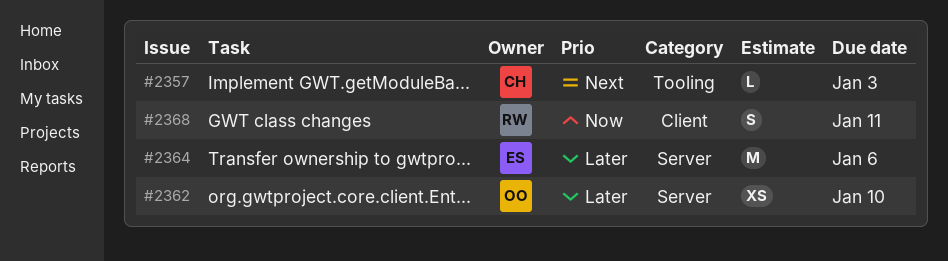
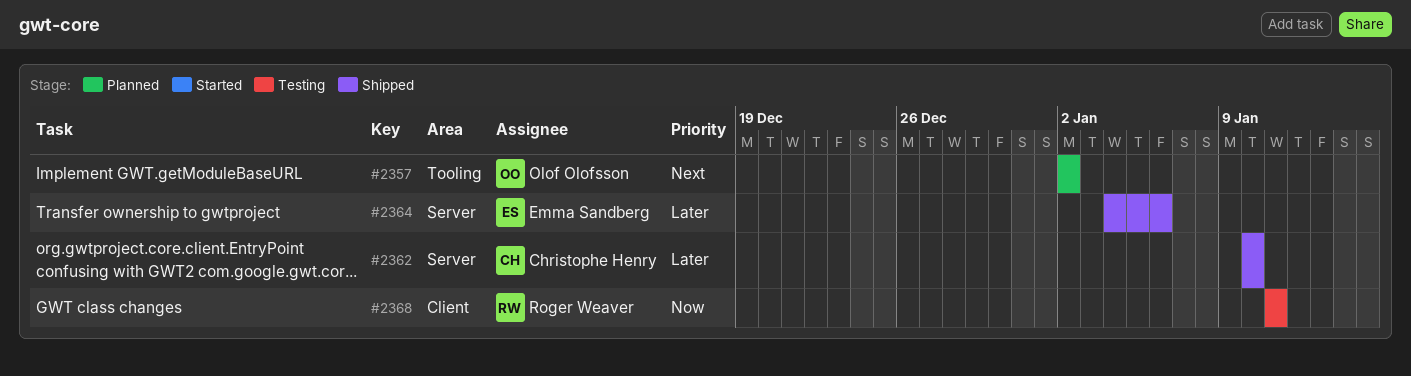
#2357, owner: Christophe Henry -> Olof Olofsson
#2357, due: Jan 3 -> Jan 2
#2362, owner: Olof Olofsson -> Christophe Henry

